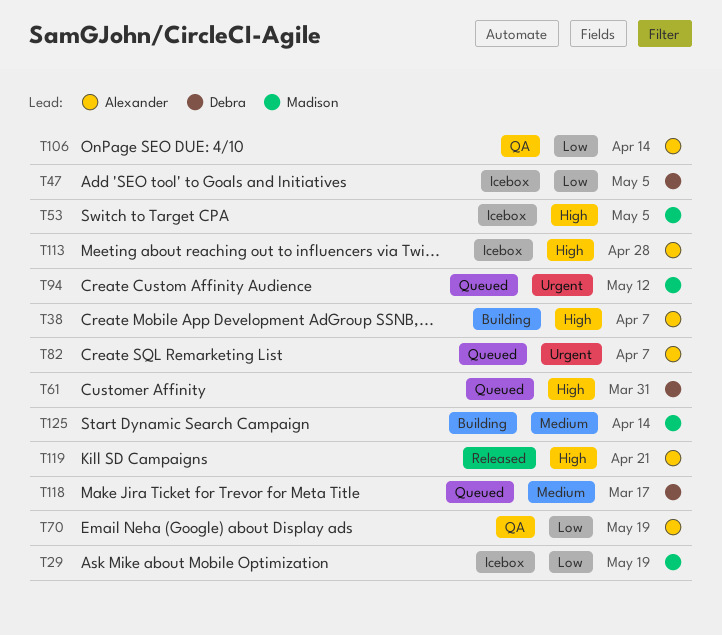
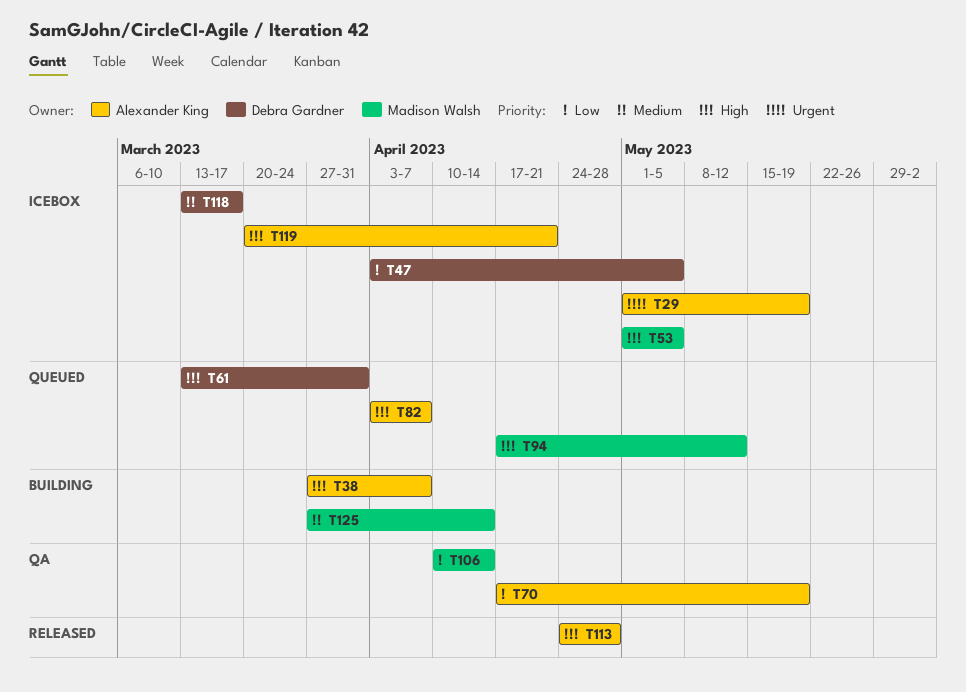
T29, owner: Madison Walsh -> Alexander King
T29, priority: Low -> Urgent
T82, priority: Urgent -> High
T94, priority: Urgent -> High
T106, owner: Alexander King -> Madison Walsh
T113, status: Icebox -> Released
T118, status: Queued -> Icebox
T119, status: Released -> Icebox

